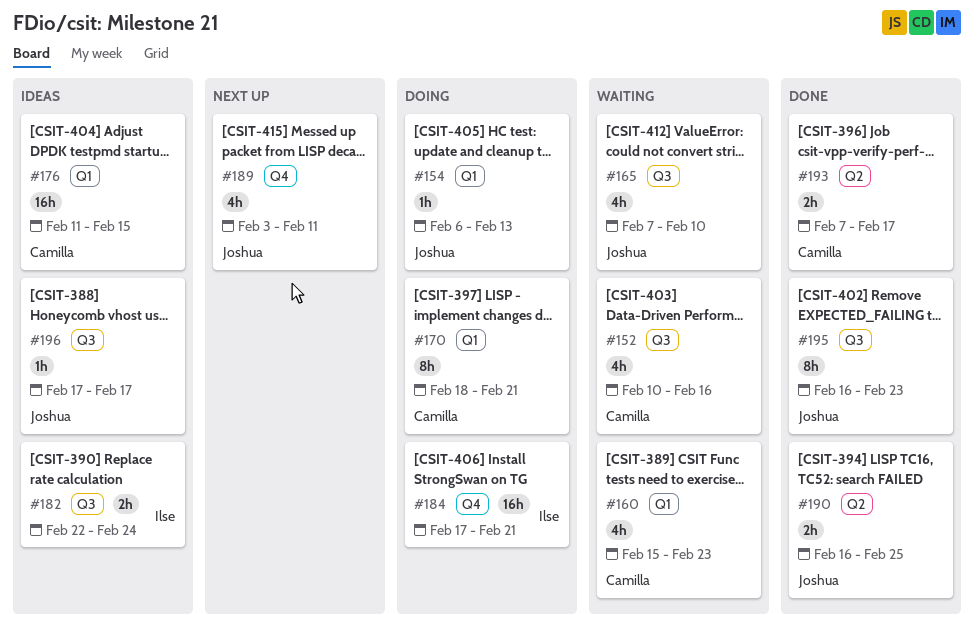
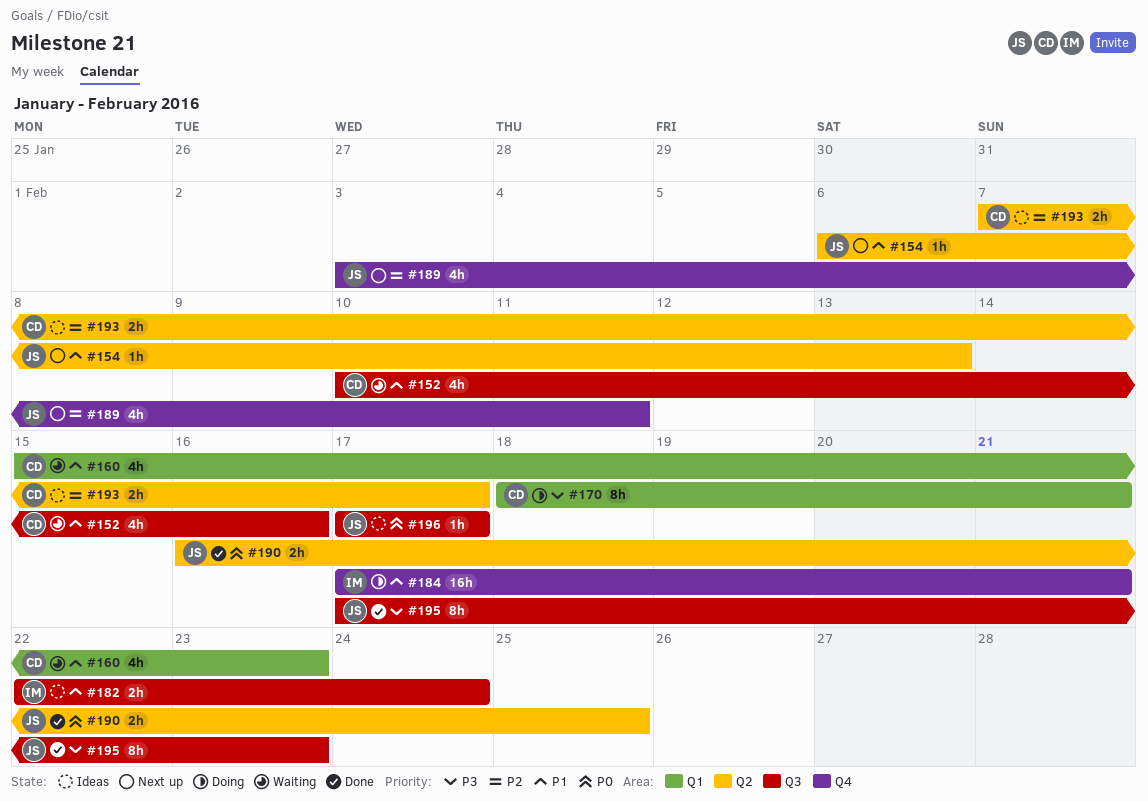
#154, status: Doing -> Next up
#154, label: Q1 -> Q2
#165: present -> none
#176: present -> none
#193, status: Done -> Ideas
#195, start: Feb 16 -> Feb 17

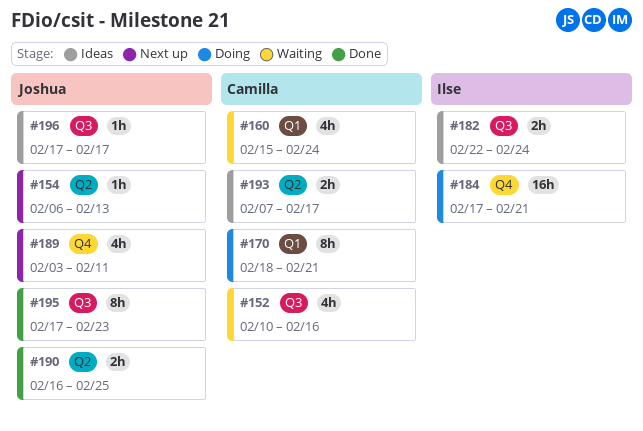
#160, due: Feb 23 -> Feb 24

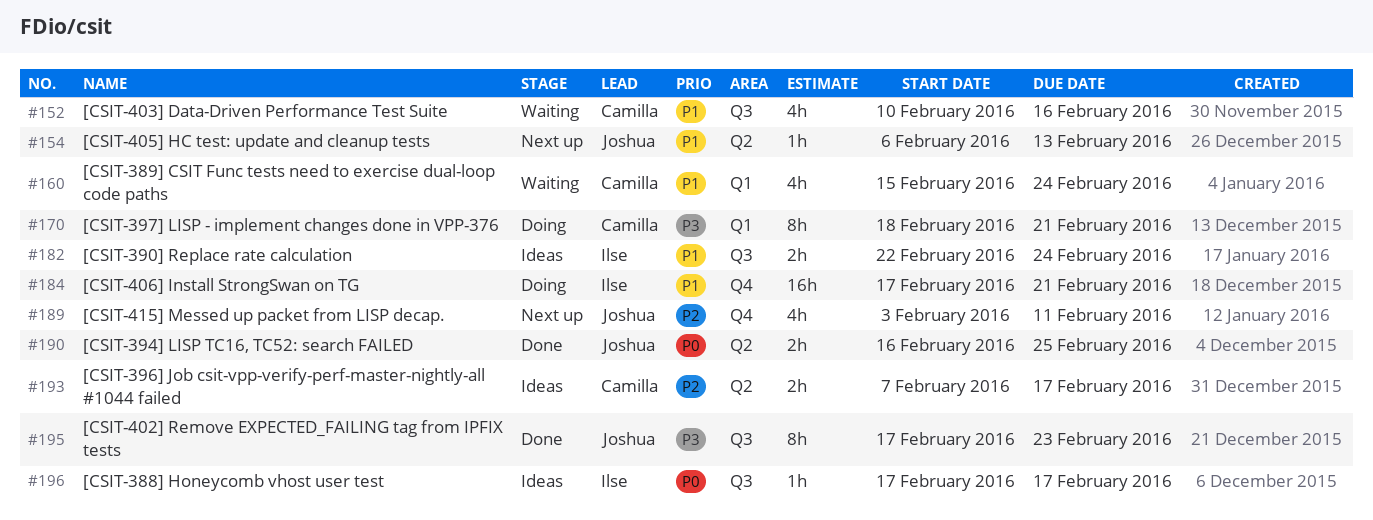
#196, owner: Joshua -> Ilse

